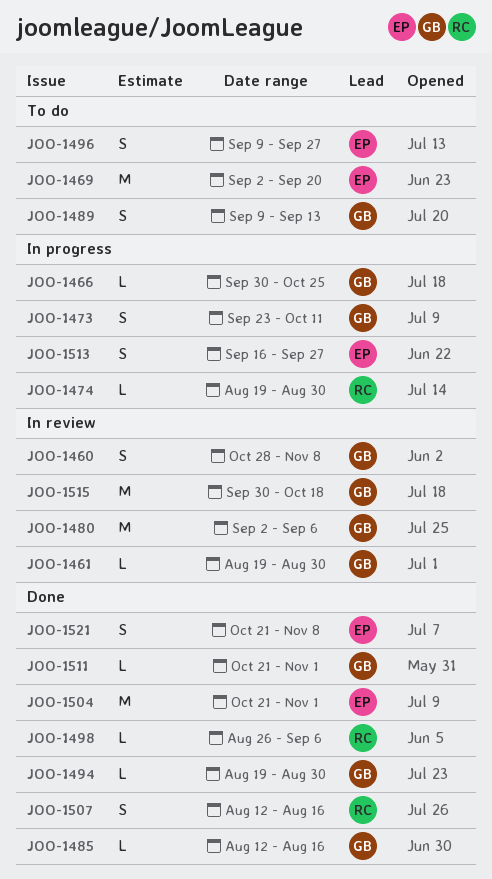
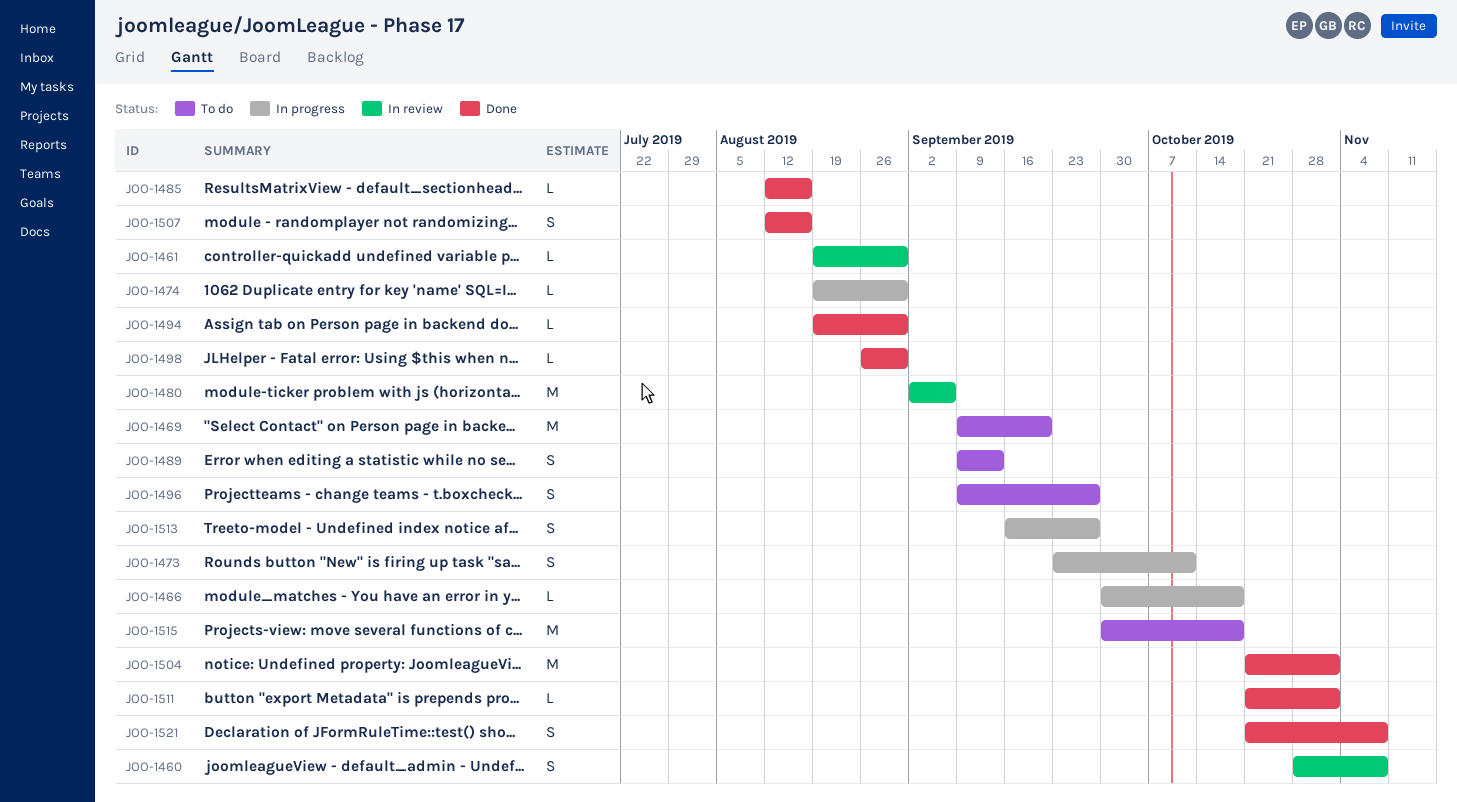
JOO-1466, due: Oct 25 -> Oct 18
JOO-1469, start: Sep 2 -> Sep 9
JOO-1498, due: Sep 6 -> Aug 30
JOO-1515, status: In review -> To do

